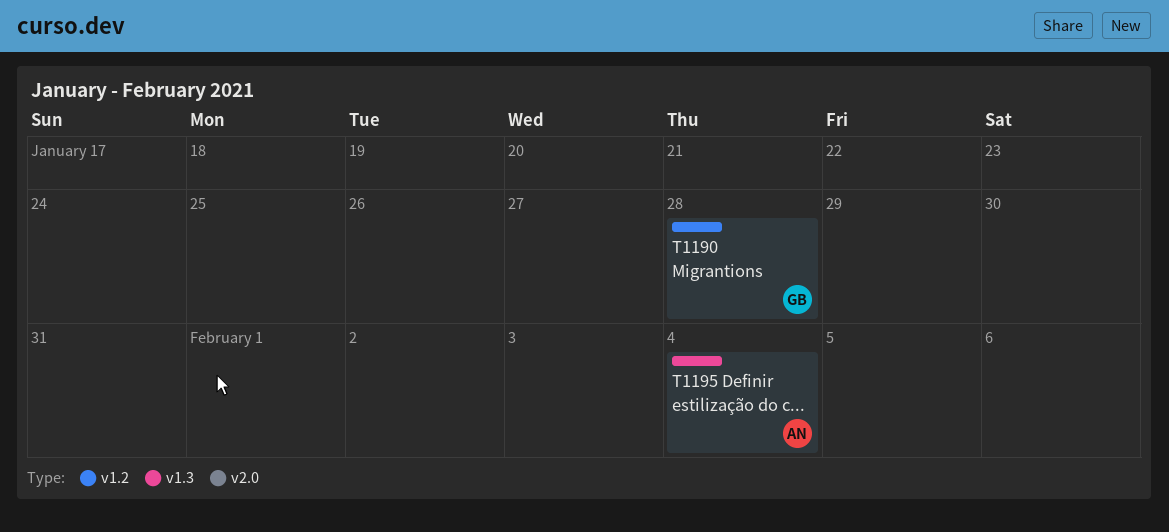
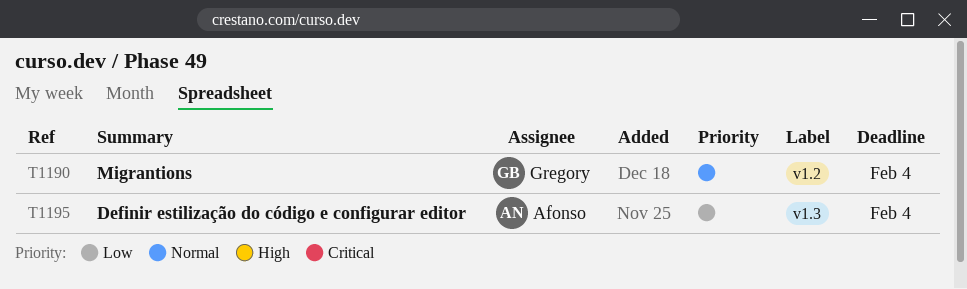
T1190, due: Jan 28 -> Feb 4

